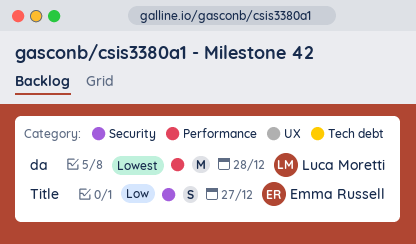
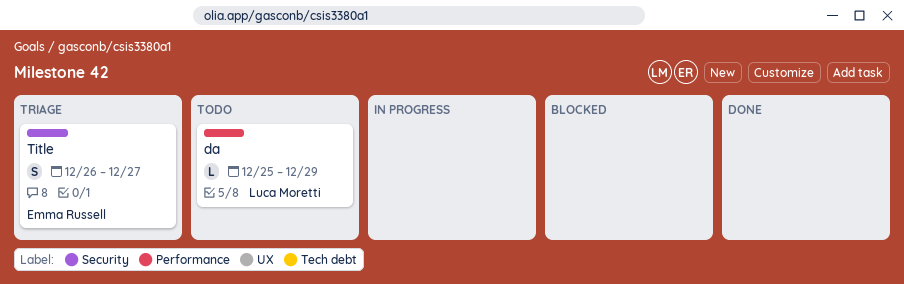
da, estimate: M -> L
da, due: Dec 28 -> Dec 29

